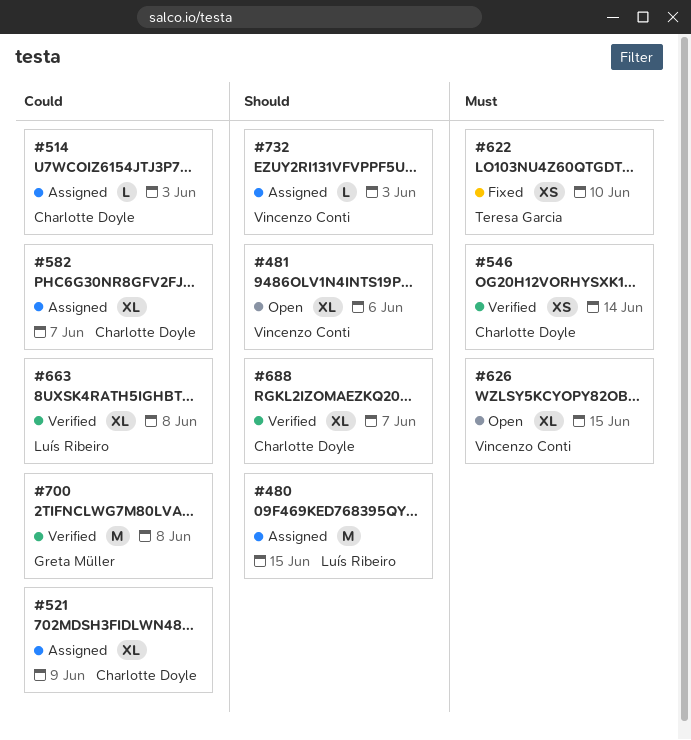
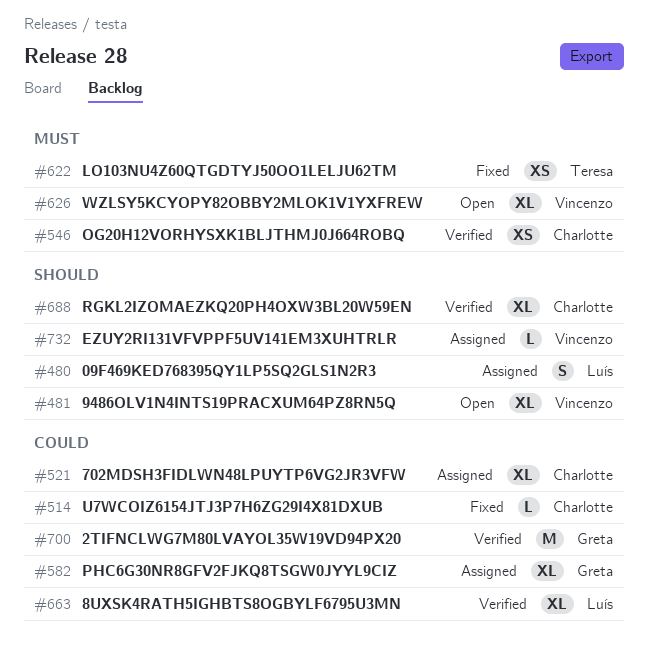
#480, estimate: M -> S
#514, status: Assigned -> Fixed
#582, owner: Charlotte Doyle -> Greta Müller

